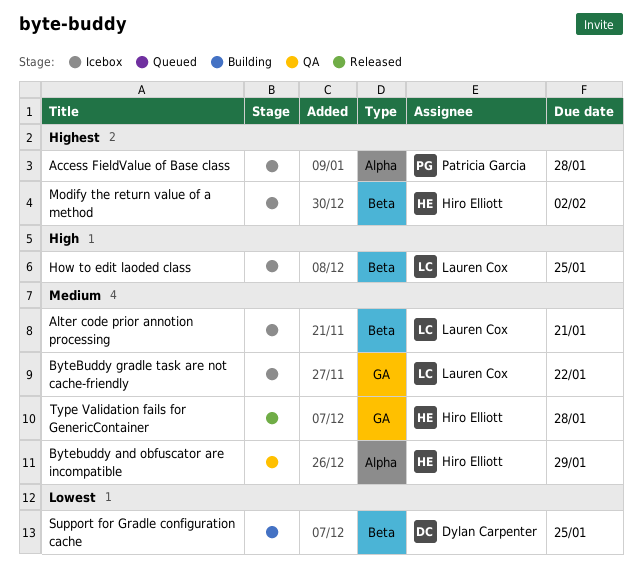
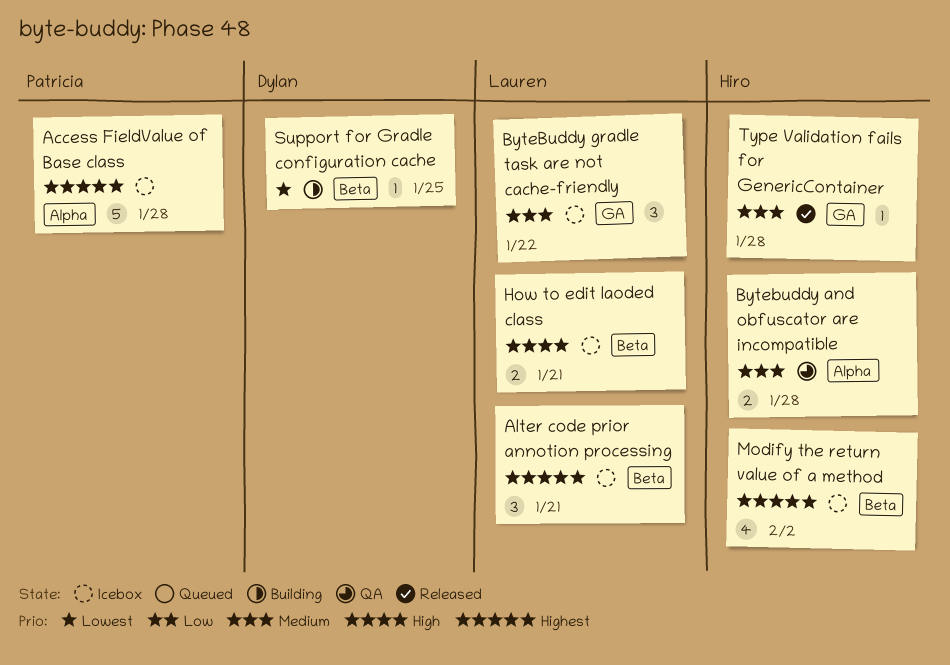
Alter code prior annotion processing, priority: Medium -> Highest
Bytebuddy and obfuscator are incompatible, due: Jan 29 -> Jan 28
How to edit laoded class, due: Jan 25 -> Jan 21

